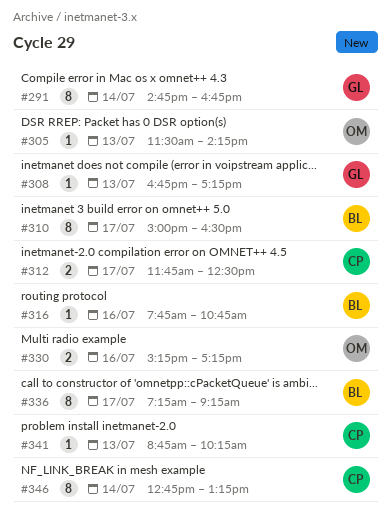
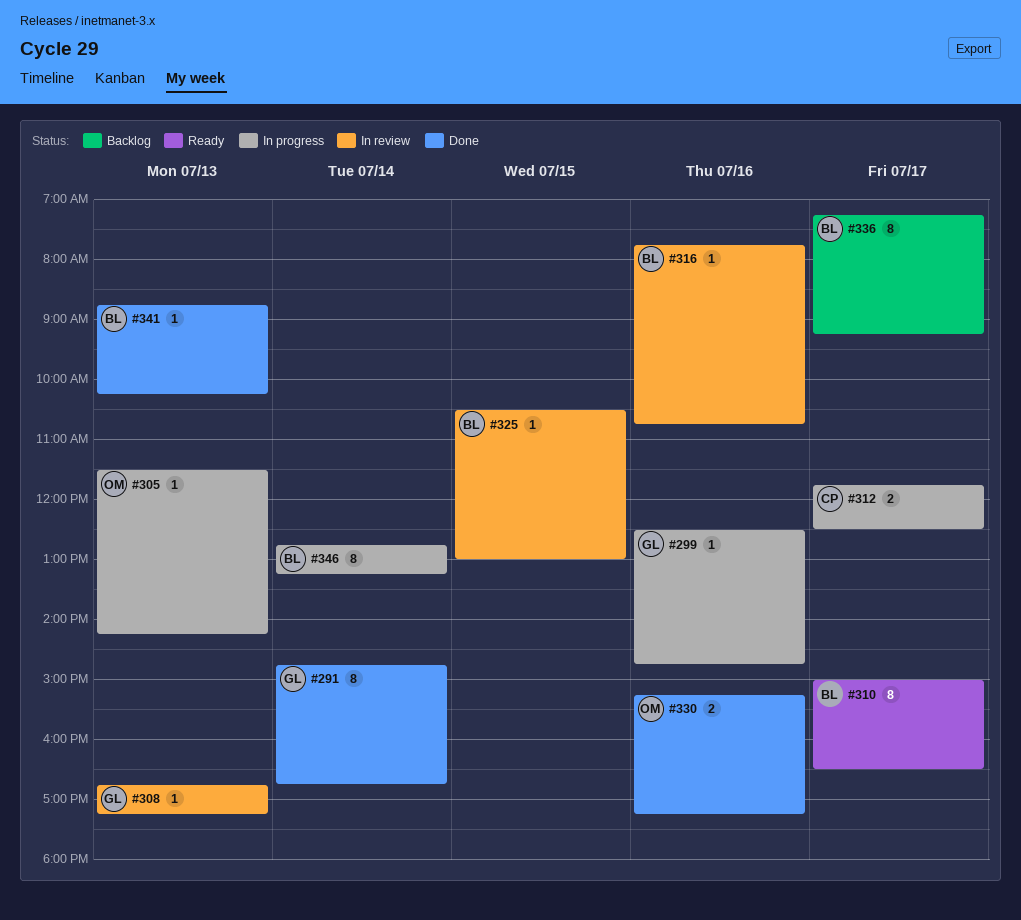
#299: none -> present
#325: none -> present
#341, owner: CP -> BL
#346, owner: CP -> BL

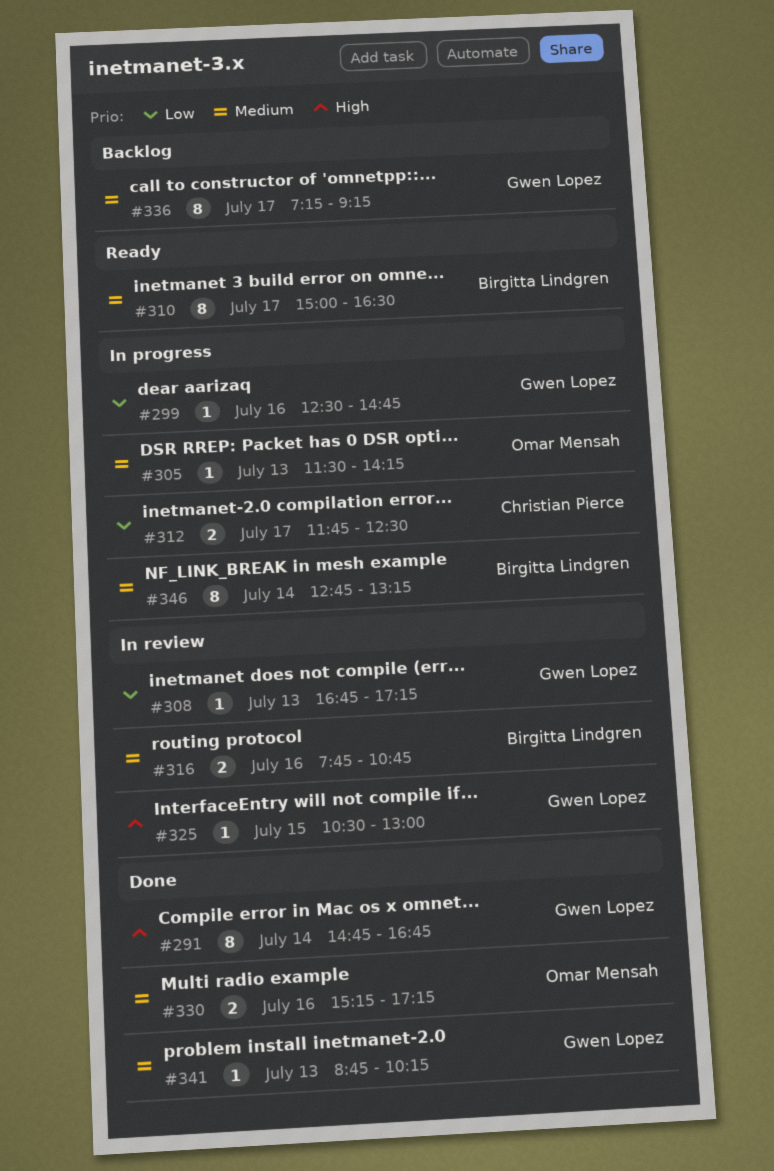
#316, estimate: 1 -> 2
#325, owner: Birgitta Lindgren -> Gwen Lopez
#336, owner: Birgitta Lindgren -> Gwen Lopez
#341, owner: Birgitta Lindgren -> Gwen Lopez

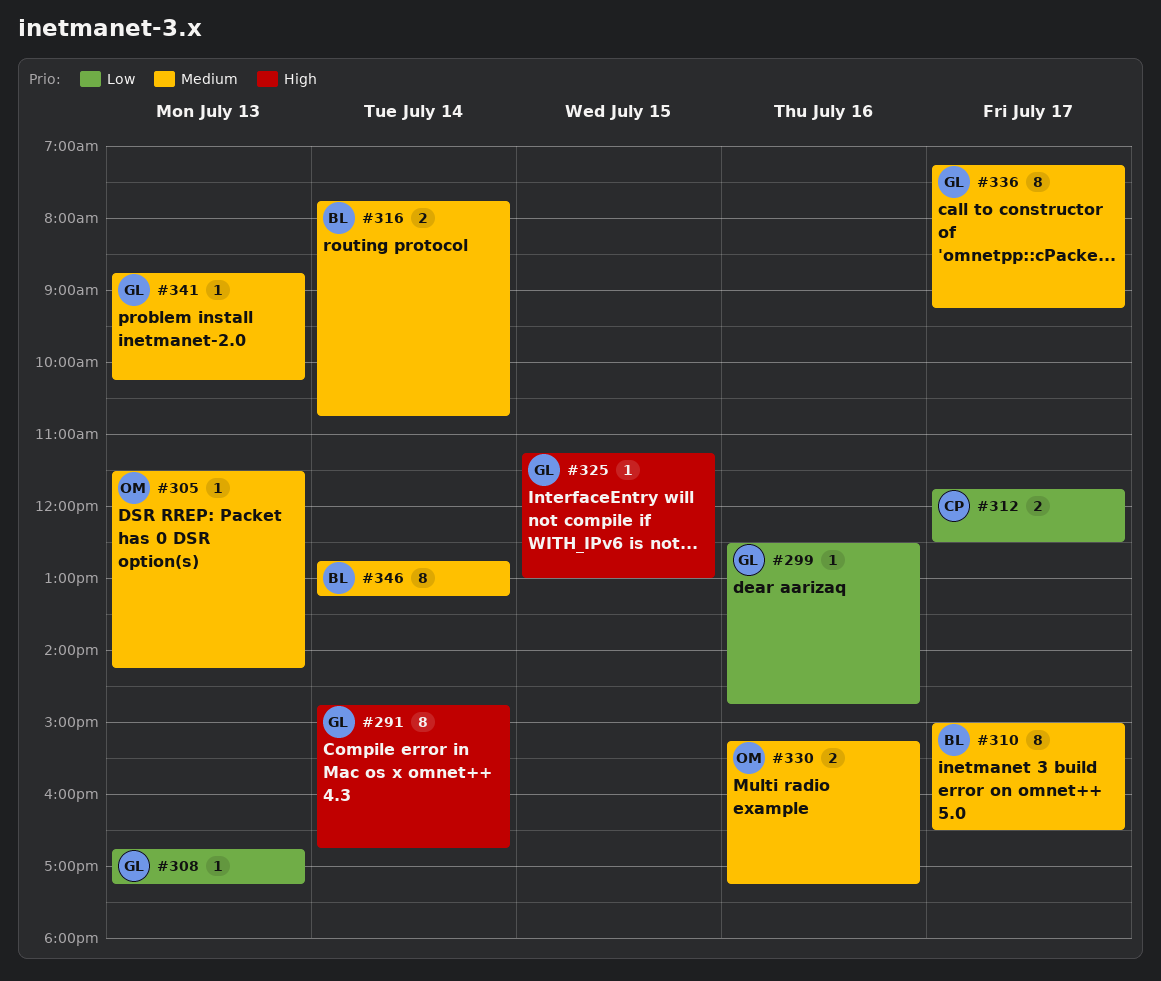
#316, day: Jul 16 -> Jul 14
#325, begins: 10:30 -> 11:15

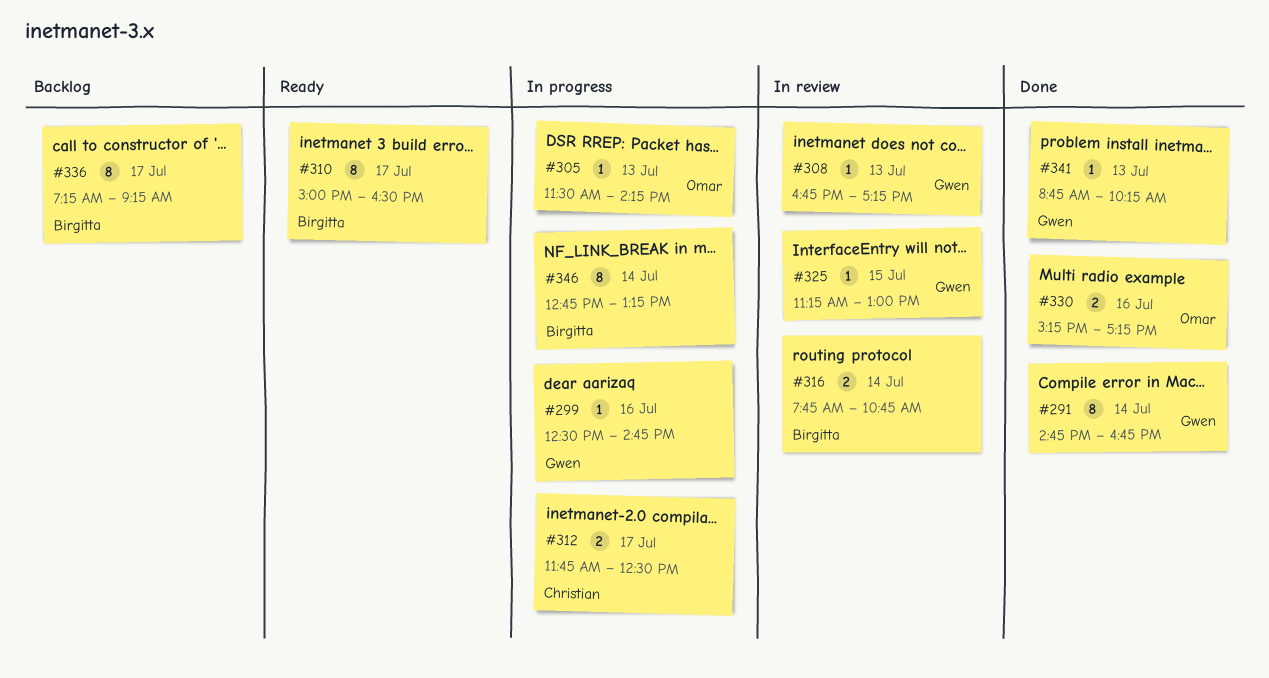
#336, owner: Gwen -> Birgitta

